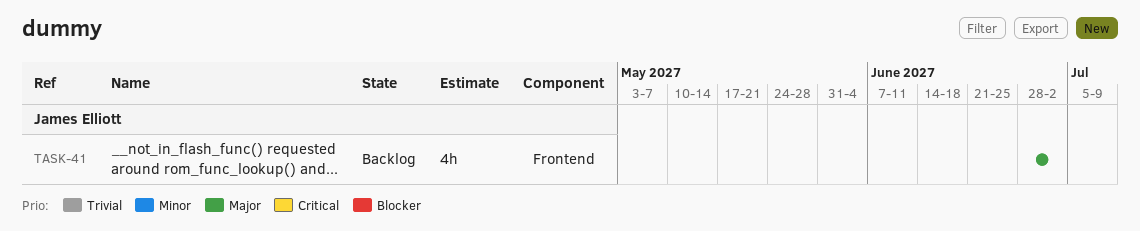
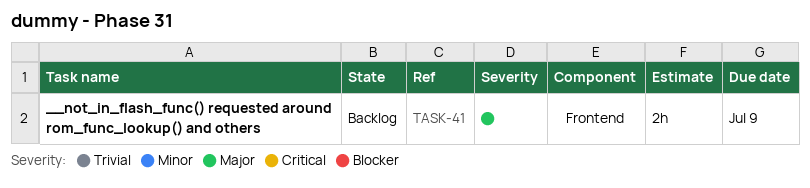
TASK-41, estimate: 4h -> 2h
TASK-41, due: Jul 2 -> Jul 9

